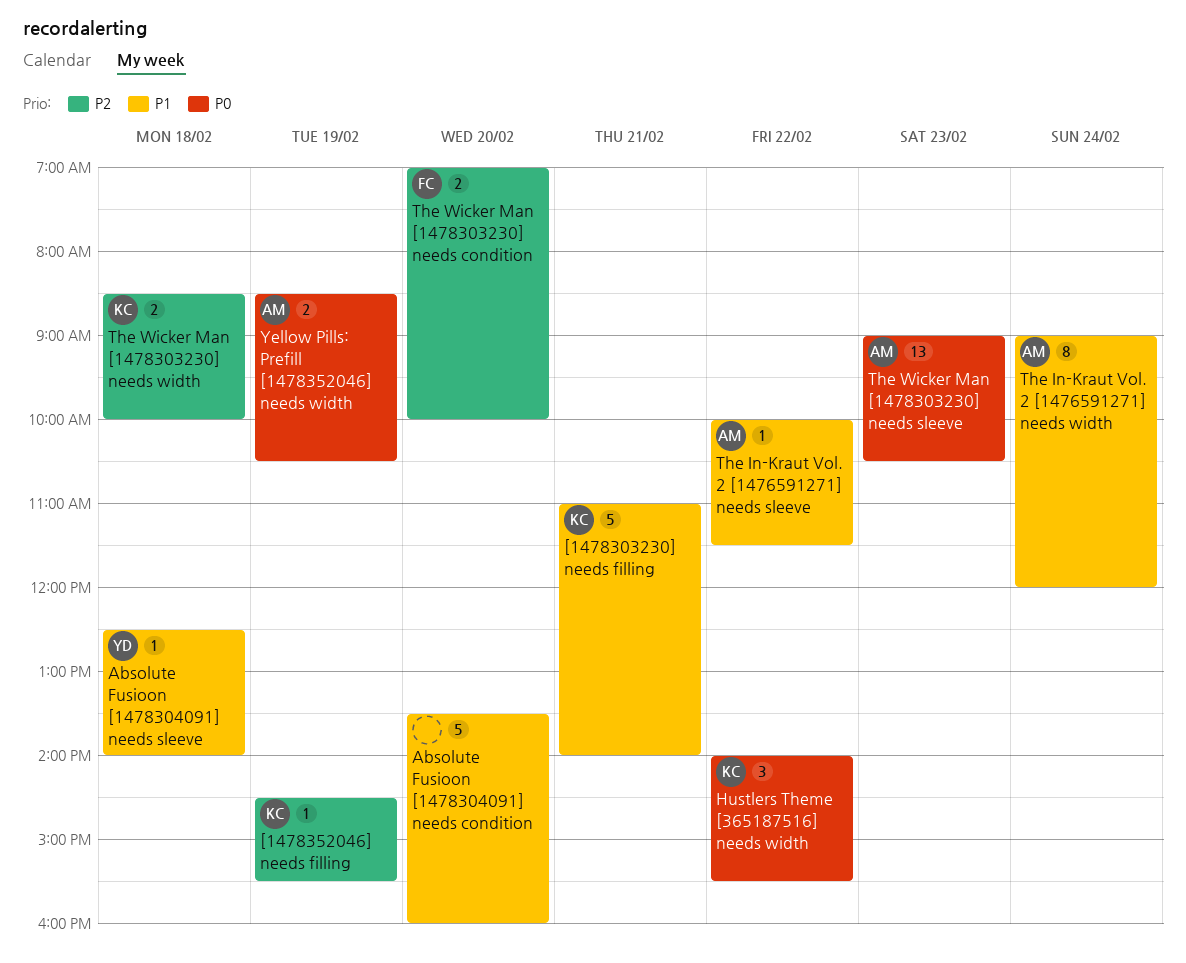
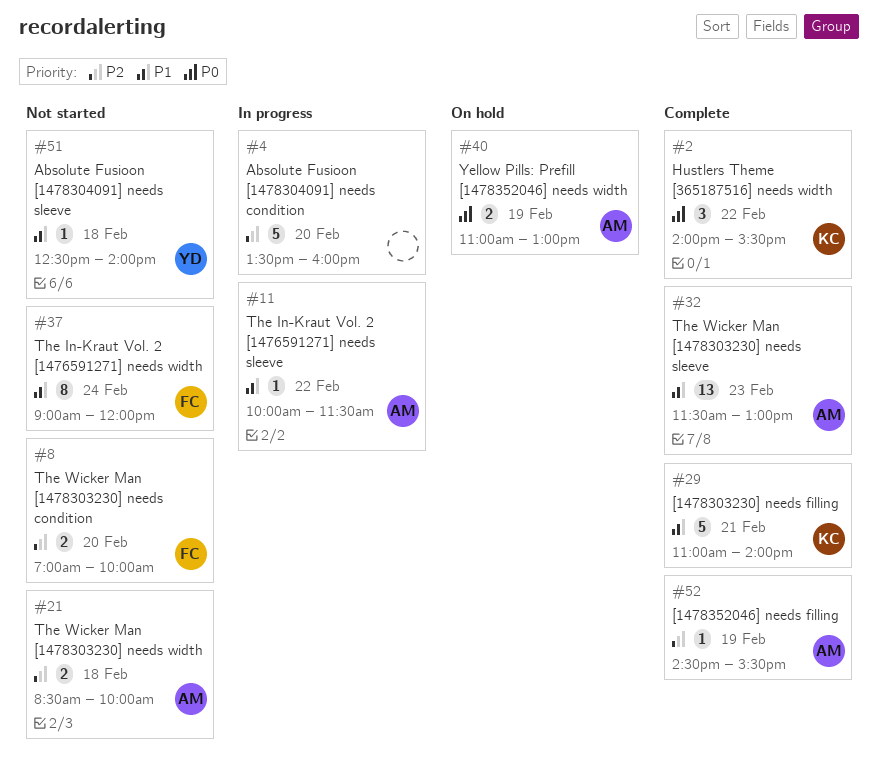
[1478352046] needs filling, owner: KC -> AM
Absolute Fusioon [1478304091] needs condition, priority: P1 -> P2
The In-Kraut Vol. 2 [1476591271] needs width, owner: AM -> FC
The Wicker Man [1478303230] needs sleeve, priority: P0 -> P1
The Wicker Man [1478303230] needs sleeve, begins: 09:00 -> 11:30
The Wicker Man [1478303230] needs sleeve, ends: 10:30 -> 13:00
The Wicker Man [1478303230] needs width, owner: KC -> AM
Yellow Pills: Prefill [1478352046] needs width, begins: 08:30 -> 11:00
Yellow Pills: Prefill [1478352046] needs width, ends: 10:30 -> 13:00

